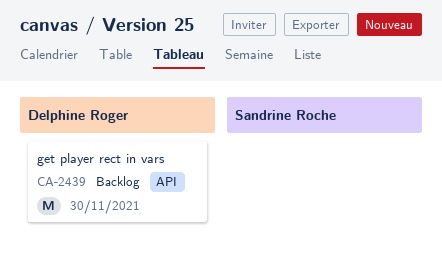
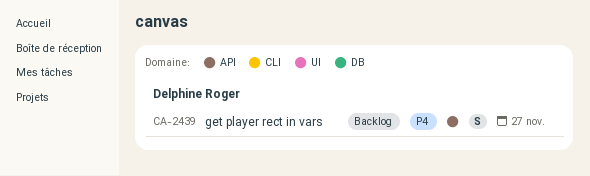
CA-2439, estimate: M -> S
CA-2439, due: Nov 30 -> Nov 27

